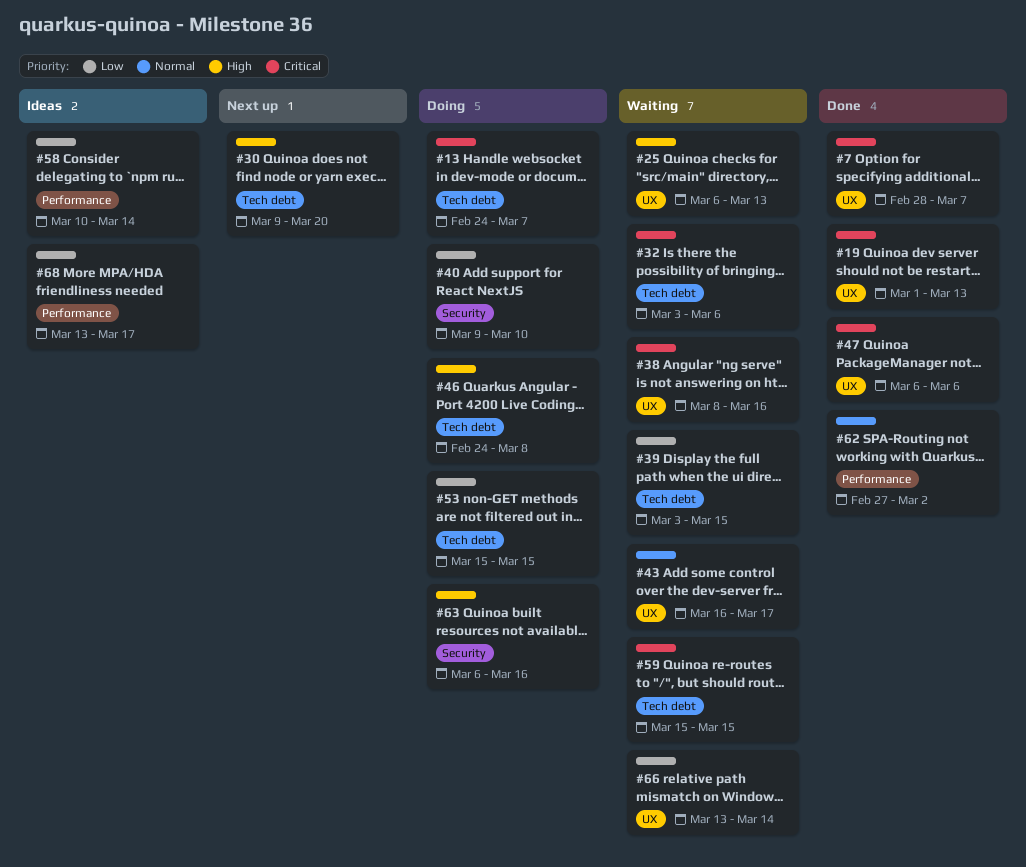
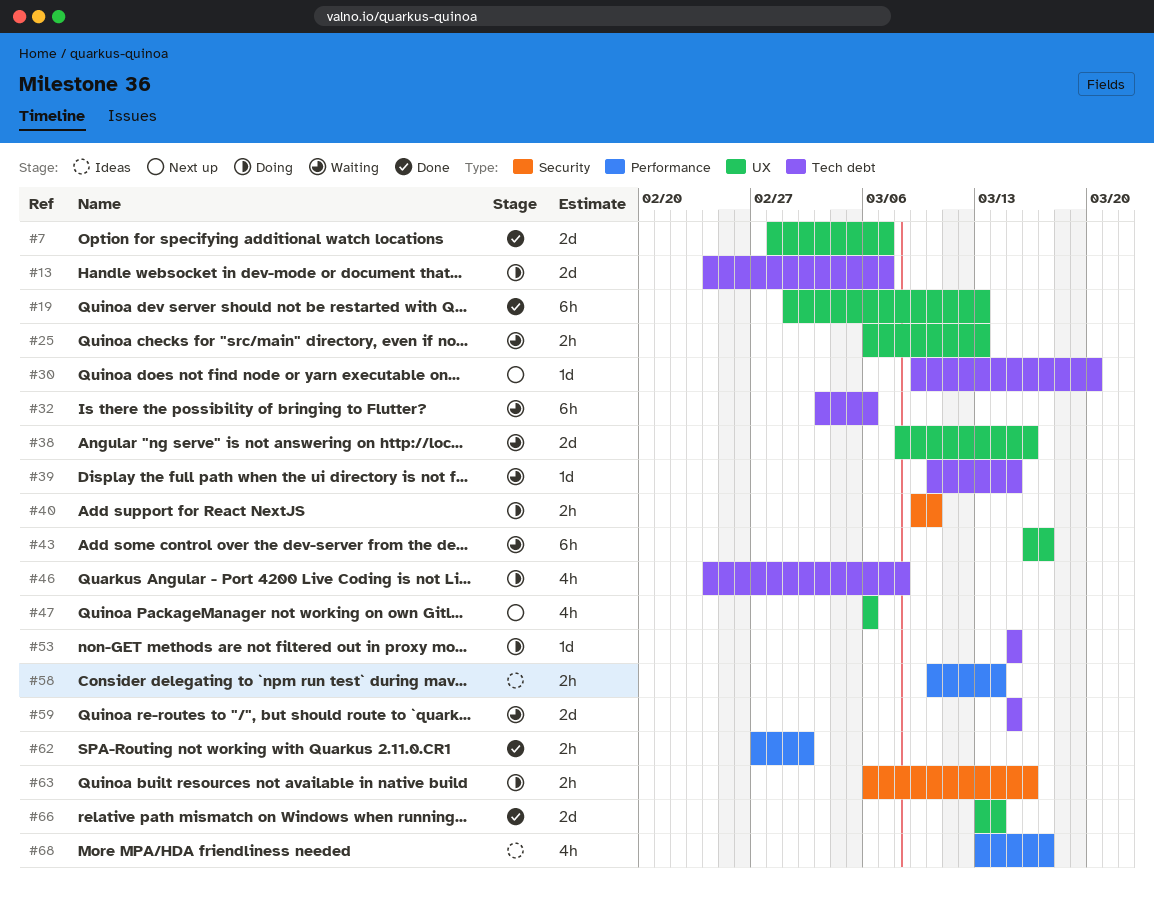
#39, start: Mar 3 -> Mar 10
#47, status: Done -> Next up
#66, status: Waiting -> Done

